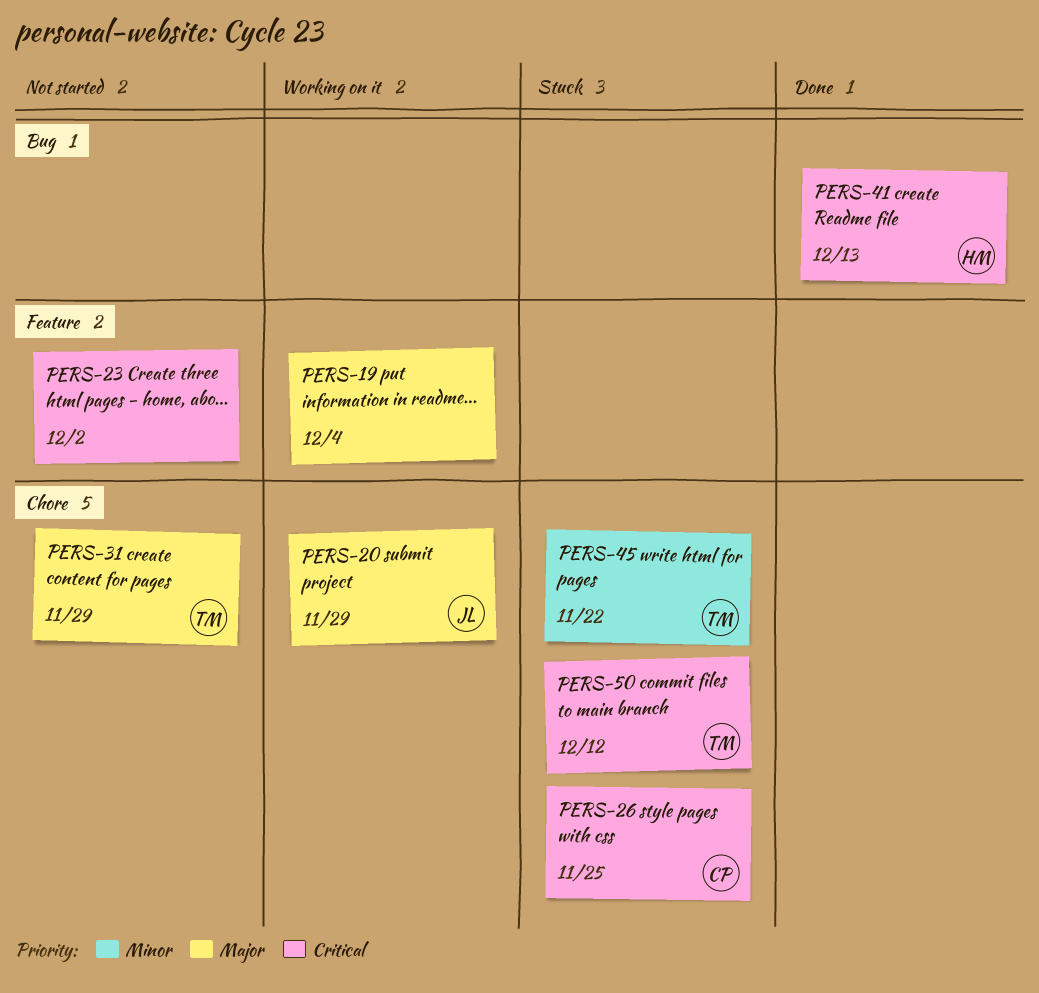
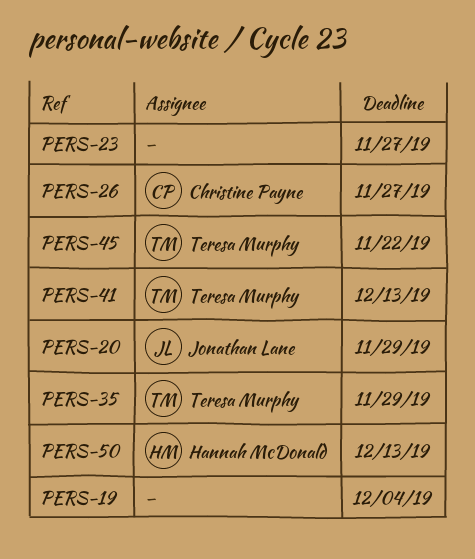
PERS-23, due: Dec 2 -> Nov 27
PERS-26, due: Nov 25 -> Nov 27
PERS-31: present -> none
PERS-35: none -> present
PERS-41, owner: Hannah McDonald -> Teresa Murphy
PERS-50, owner: Teresa Murphy -> Hannah McDonald
PERS-50, due: Dec 12 -> Dec 13

